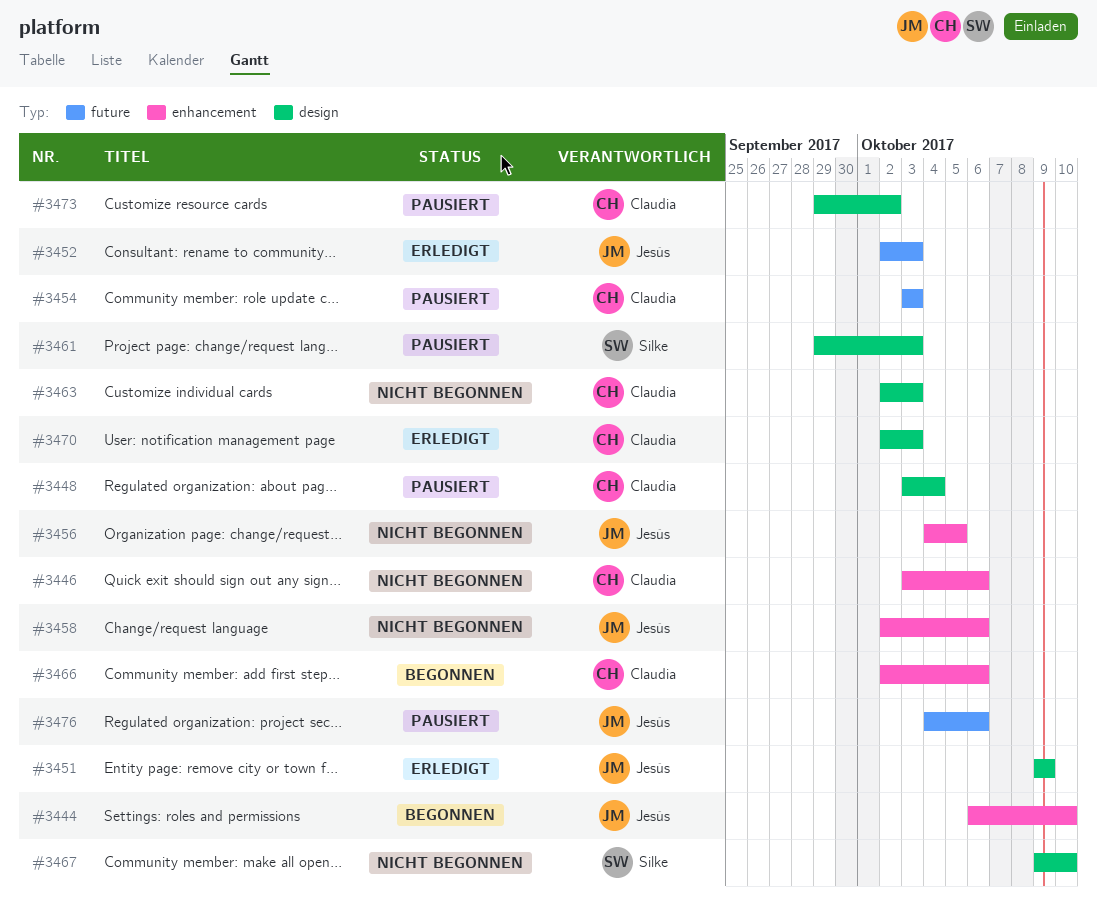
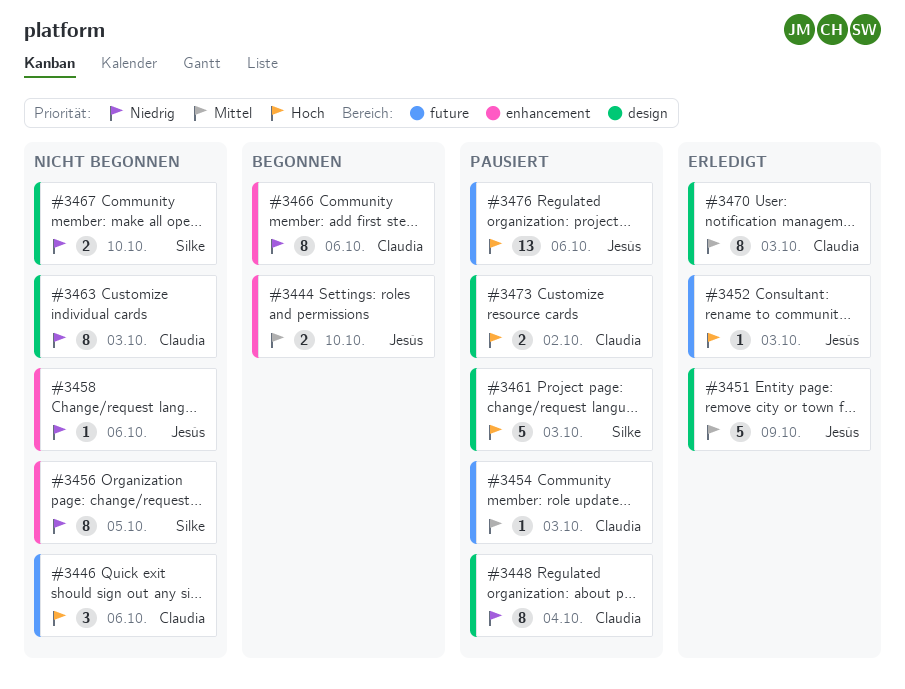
#3446, label: enhancement -> future
#3456, owner: Jesús -> Silke

